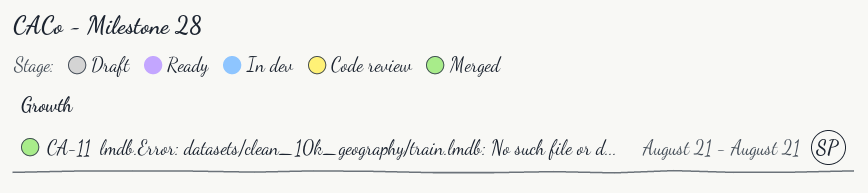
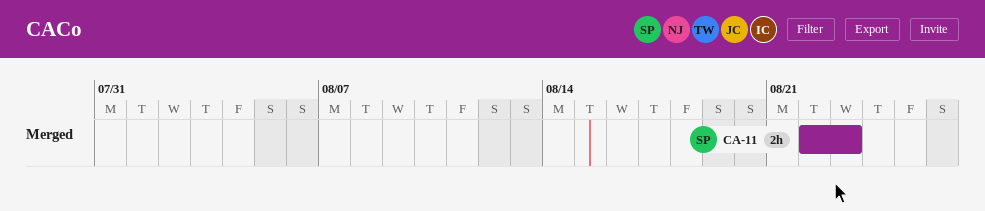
CA-11, start: Aug 21 -> Aug 22
CA-11, due: Aug 21 -> Aug 23

